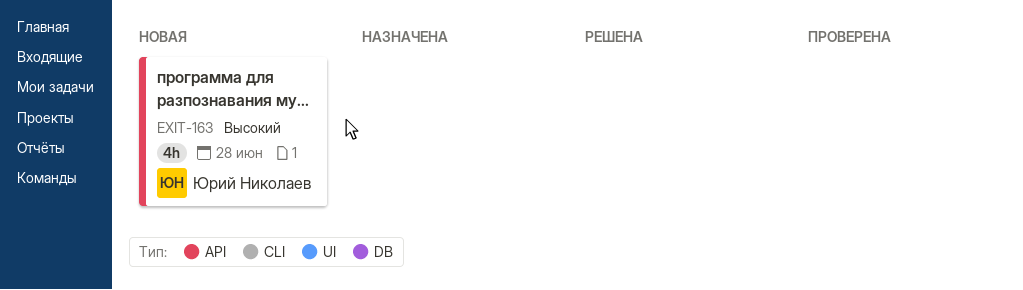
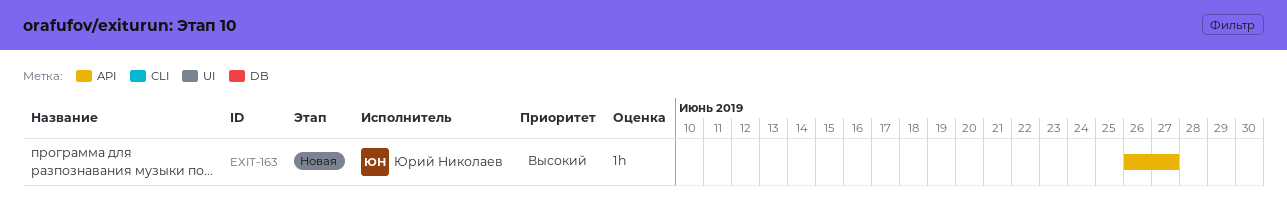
EXIT-163, estimate: 4h -> 1h
EXIT-163, due: Jun 28 -> Jun 27

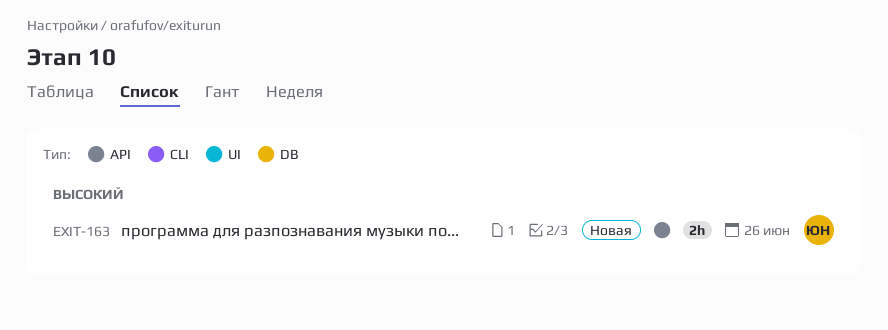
EXIT-163, estimate: 1h -> 2h
EXIT-163, due: Jun 27 -> Jun 26

